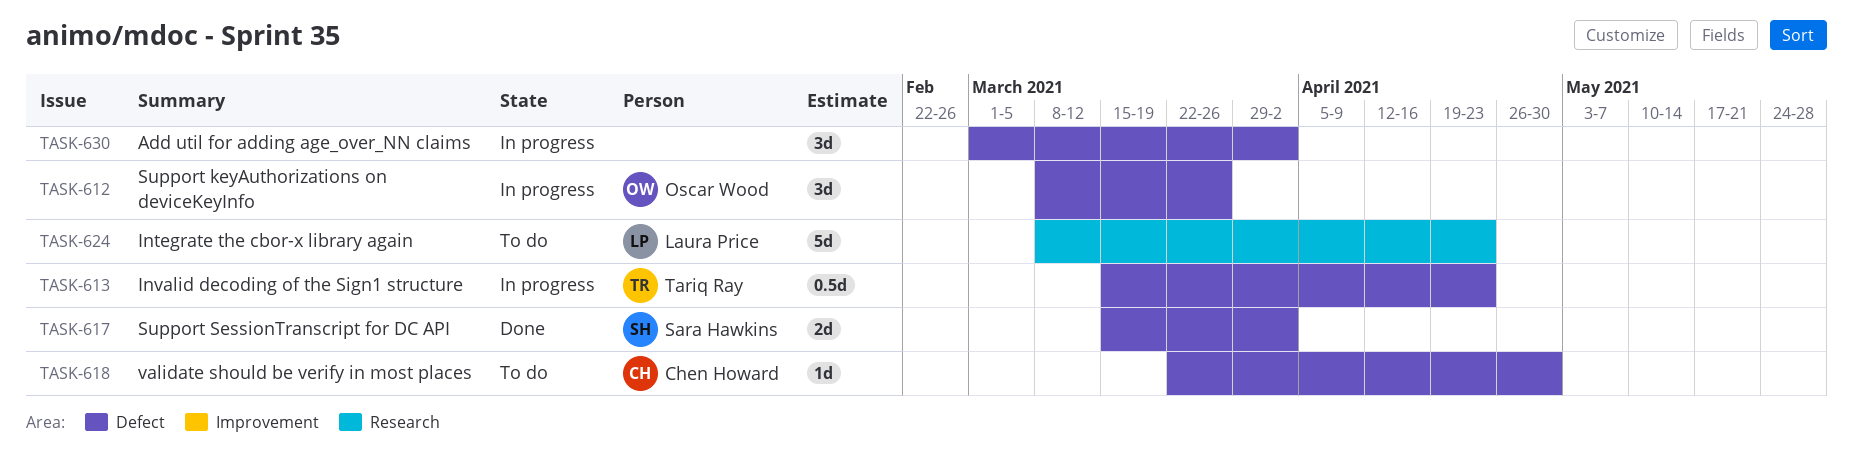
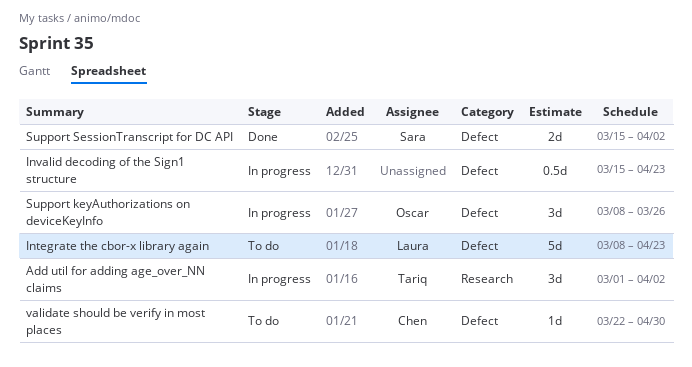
Add util for adding age_over_NN claims, owner: none -> Tariq Ray
Add util for adding age_over_NN claims, label: Defect -> Research
Integrate the cbor-x library again, label: Research -> Defect
Invalid decoding of the Sign1 structure, owner: Tariq Ray -> none

